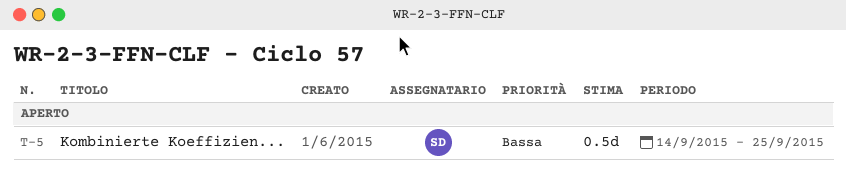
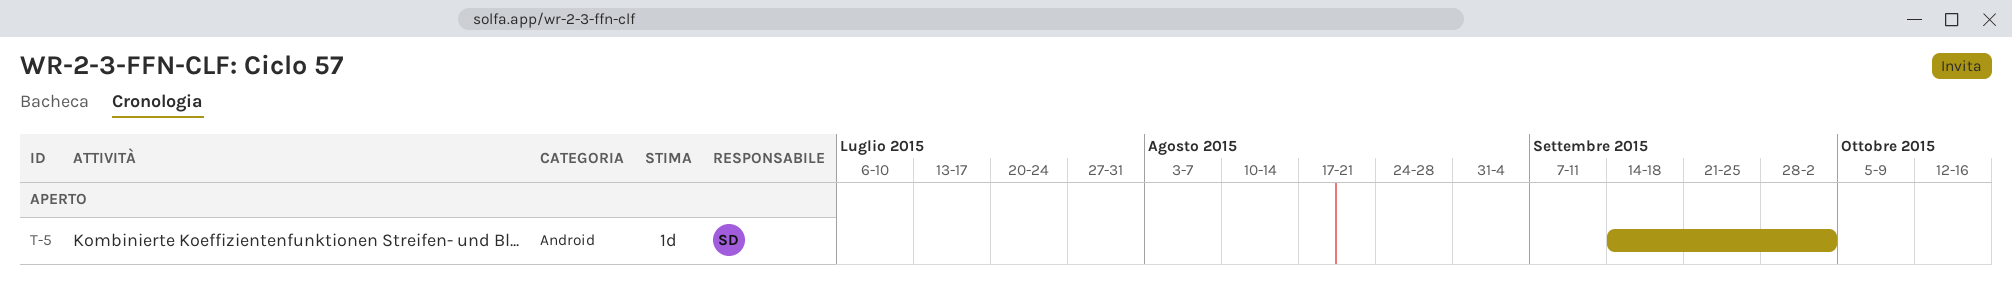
T-5, estimate: 0.5d -> 1d
T-5, due: Sep 25 -> Oct 2

